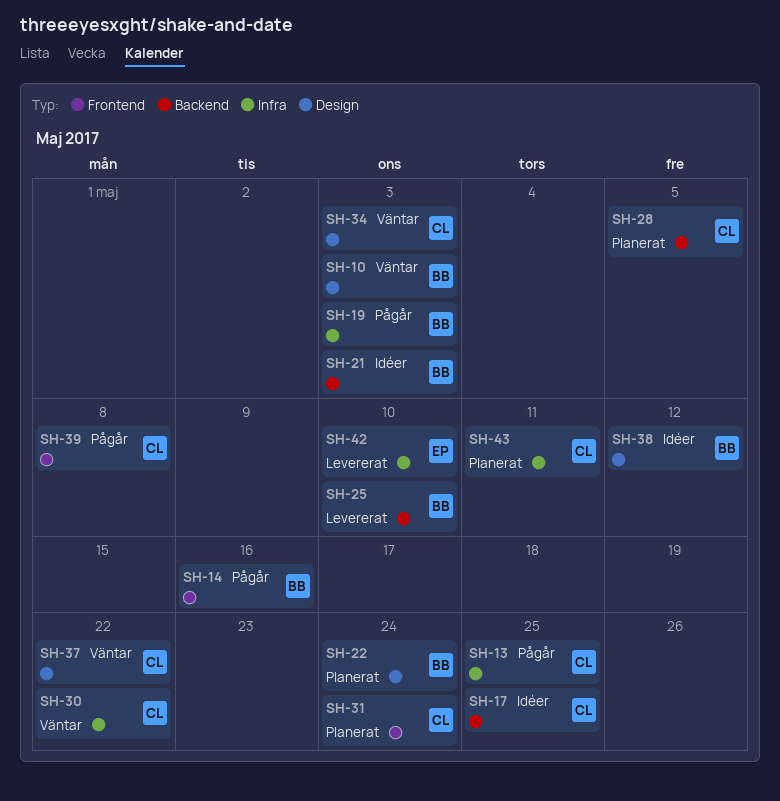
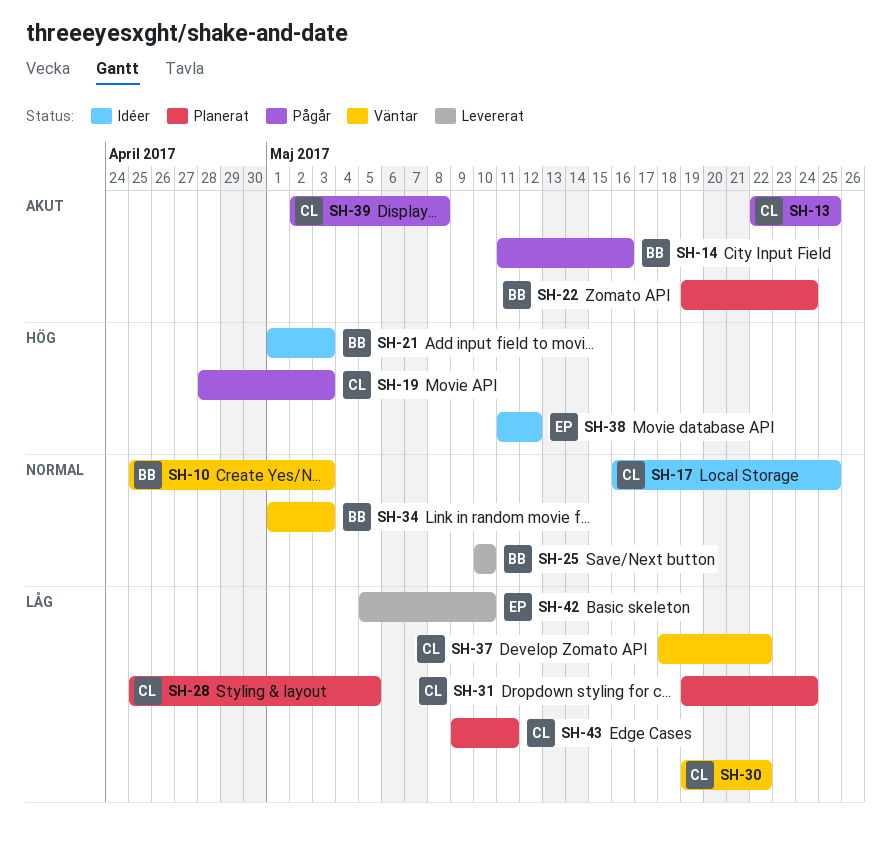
SH-19, owner: BB -> CL
SH-34, owner: CL -> BB
SH-38, owner: BB -> EP

